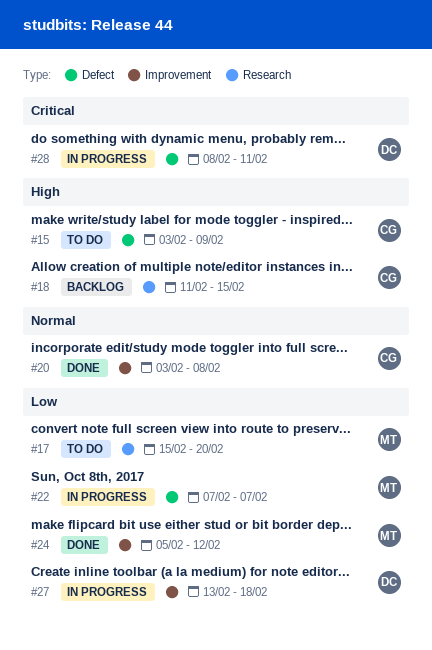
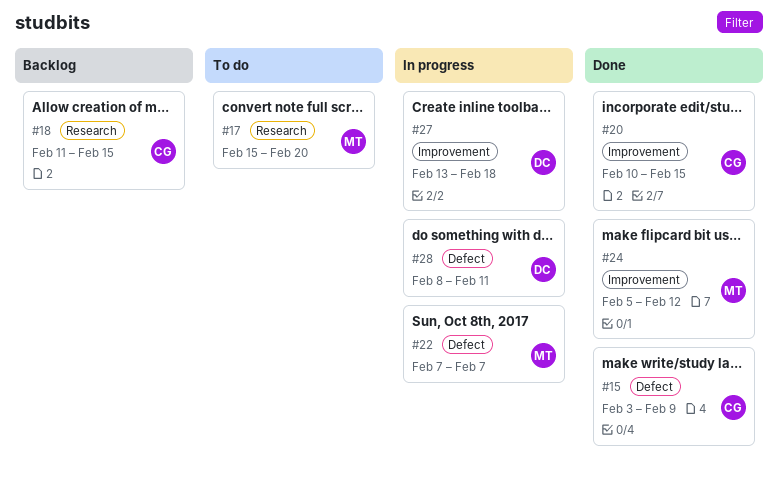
#15, status: To do -> Done
#20, start: Feb 3 -> Feb 10
#20, due: Feb 8 -> Feb 15

